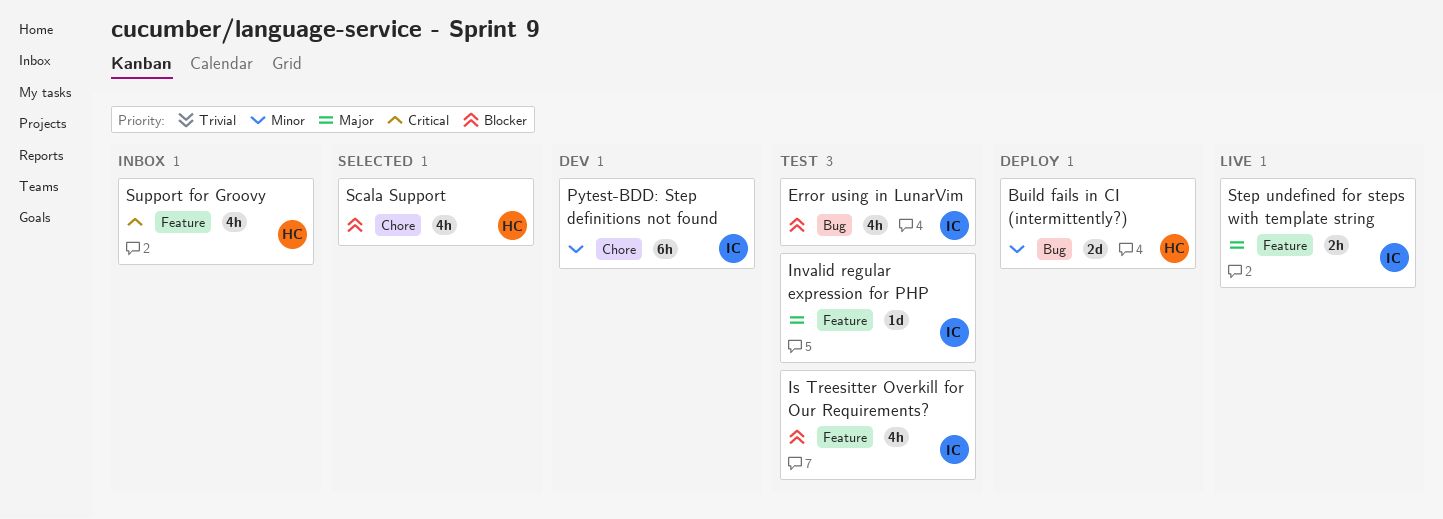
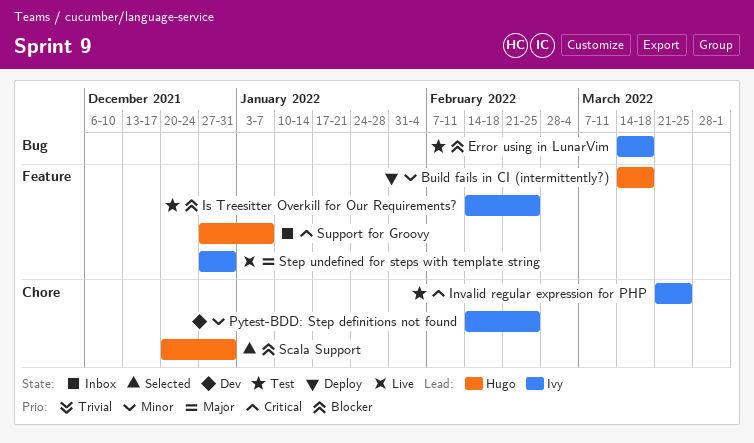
Build fails in CI (intermittently?), label: Bug -> Feature
Invalid regular expression for PHP, priority: Major -> Critical
Invalid regular expression for PHP, label: Feature -> Chore

